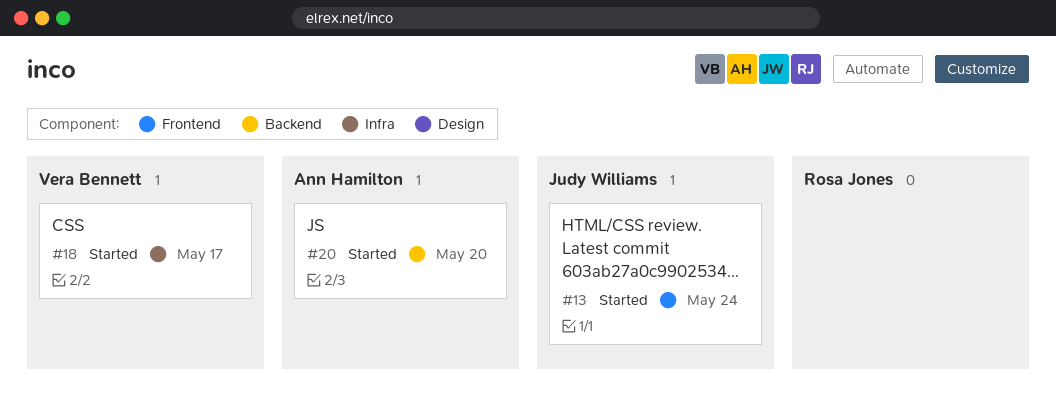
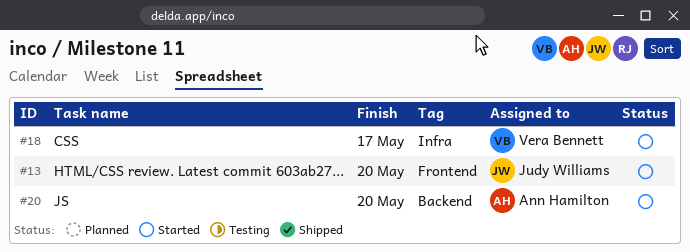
#13, due: May 24 -> May 20

